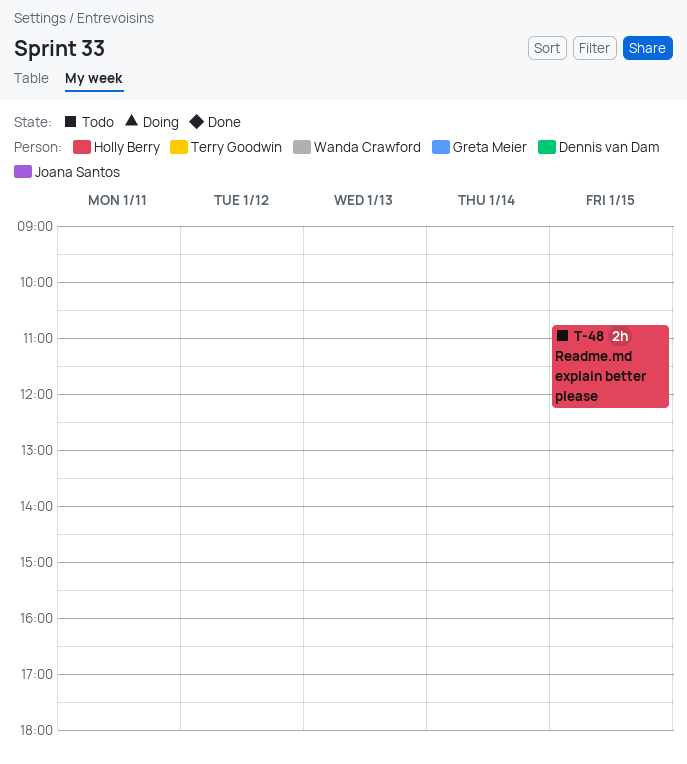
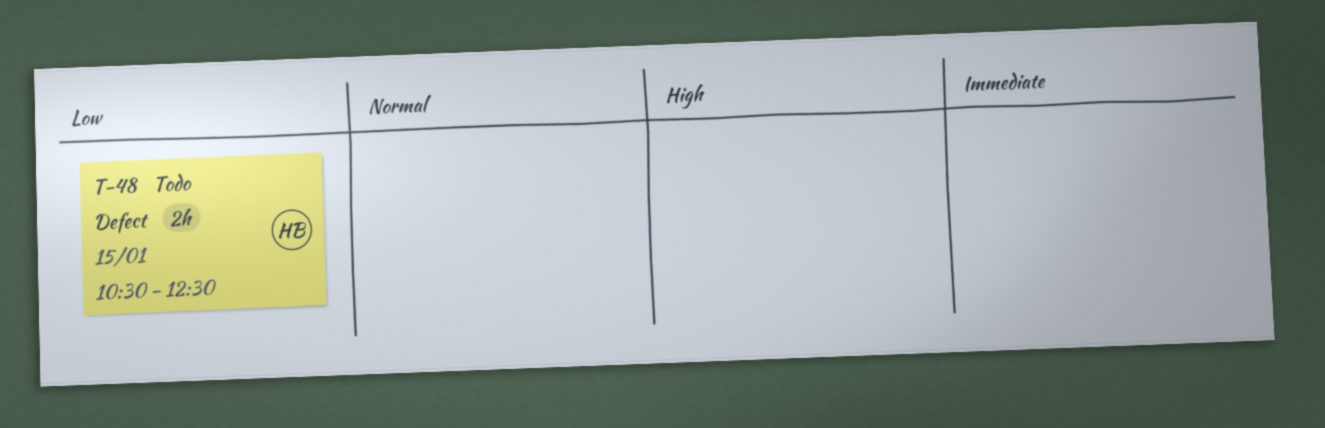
T-48, begins: 10:45 -> 10:30
T-48, ends: 12:15 -> 12:30

